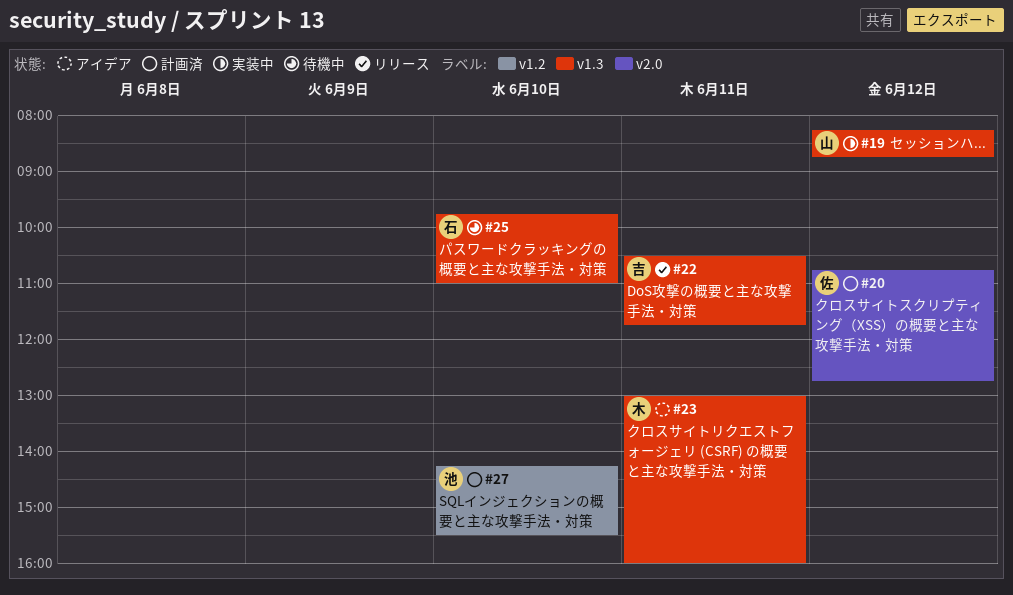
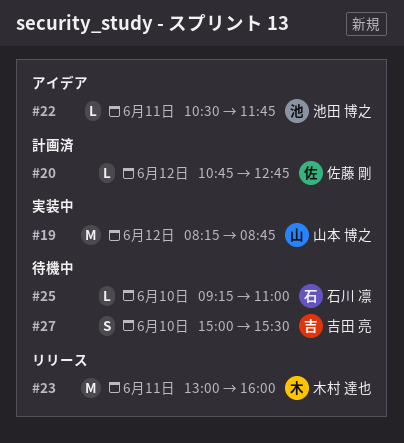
#22, status: リリース -> アイデア
#22, owner: 吉田 亮 -> 池田 博之
#23, status: アイデア -> リリース
#25, begins: 09:45 -> 09:15
#27, status: 計画済 -> 待機中
#27, owner: 池田 博之 -> 吉田 亮
#27, begins: 14:15 -> 15:00

